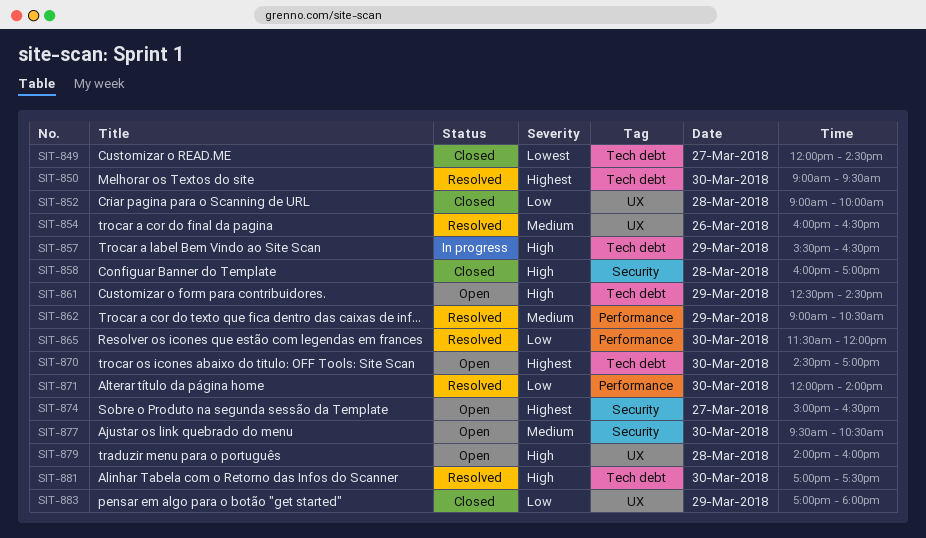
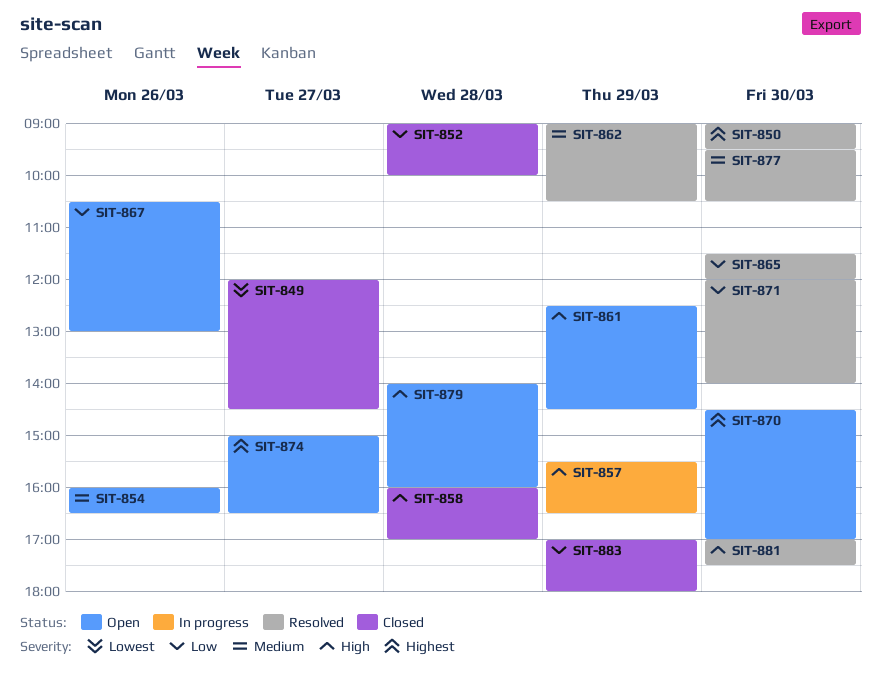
SIT-854, status: Resolved -> Open
SIT-867: none -> present
SIT-877, status: Open -> Resolved

